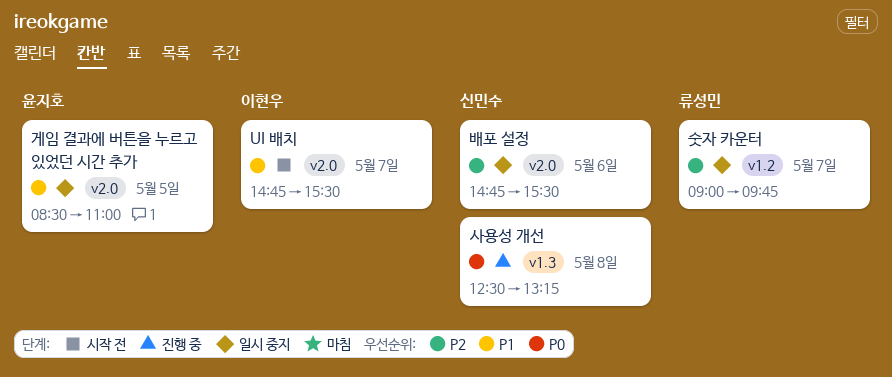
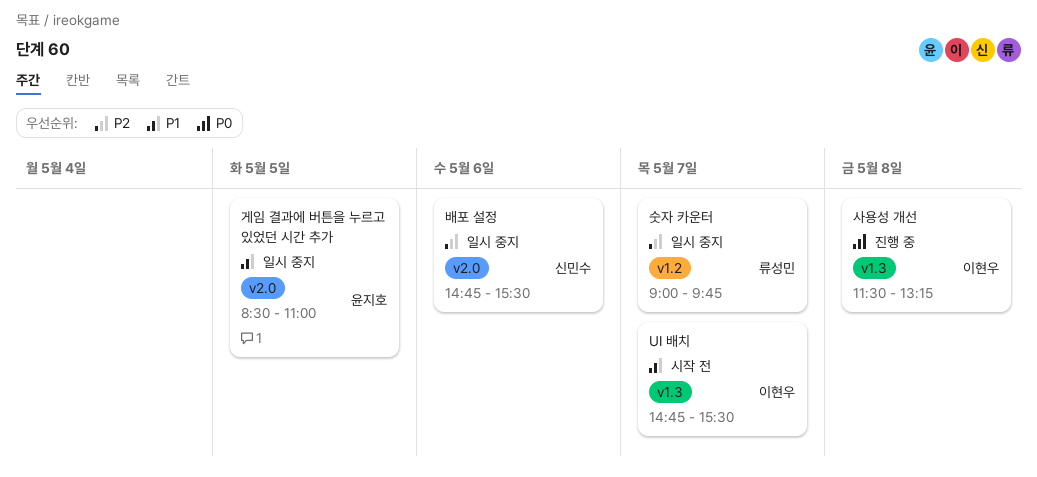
UI 배치, label: v2.0 -> v1.3
사용성 개선, owner: 신민수 -> 이현우
사용성 개선, begins: 12:30 -> 11:30

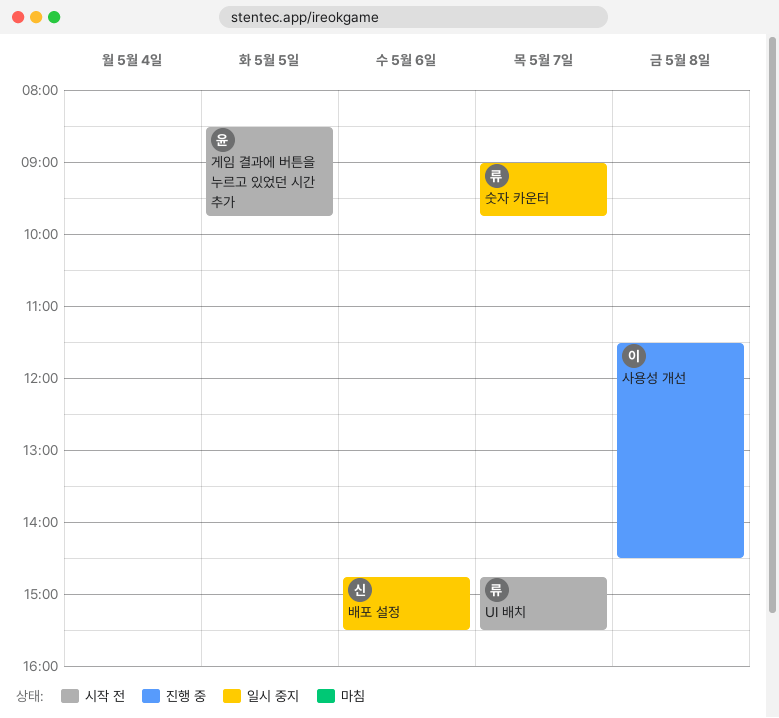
UI 배치, owner: 이현우 -> 류성민
게임 결과에 버튼을 누르고 있었던 시간 추가, status: 일시 중지 -> 시작 전
게임 결과에 버튼을 누르고 있었던 시간 추가, ends: 11:00 -> 09:45
사용성 개선, ends: 13:15 -> 14:30

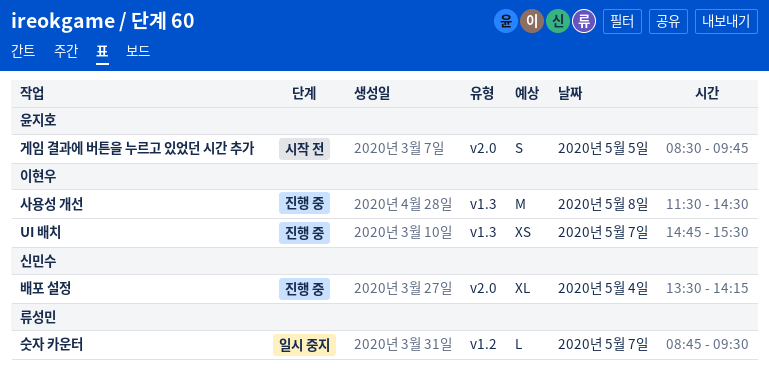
UI 배치, status: 시작 전 -> 진행 중
UI 배치, owner: 류성민 -> 이현우
배포 설정, status: 일시 중지 -> 진행 중
배포 설정, day: May 6 -> May 4
배포 설정, begins: 14:45 -> 13:30
배포 설정, ends: 15:30 -> 14:15
숫자 카운터, begins: 09:00 -> 08:45
숫자 카운터, ends: 09:45 -> 09:30

